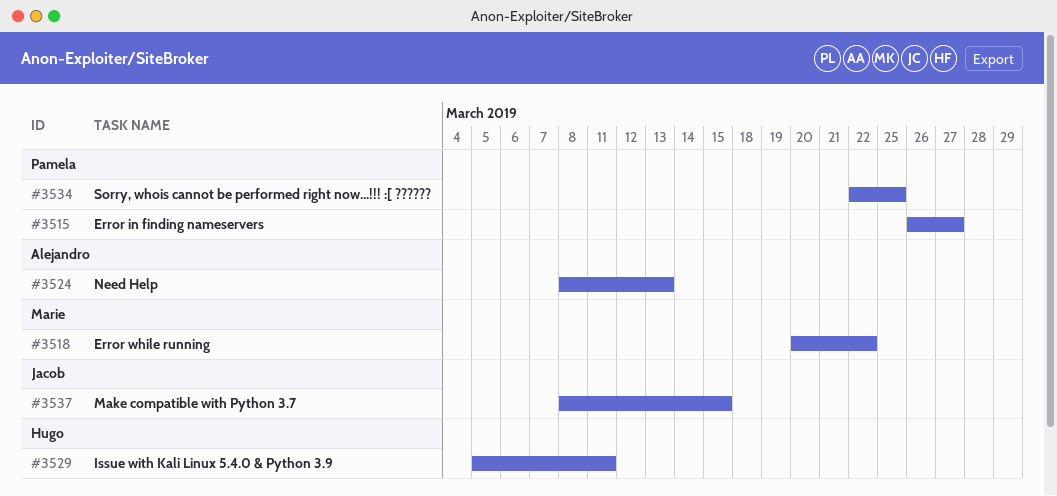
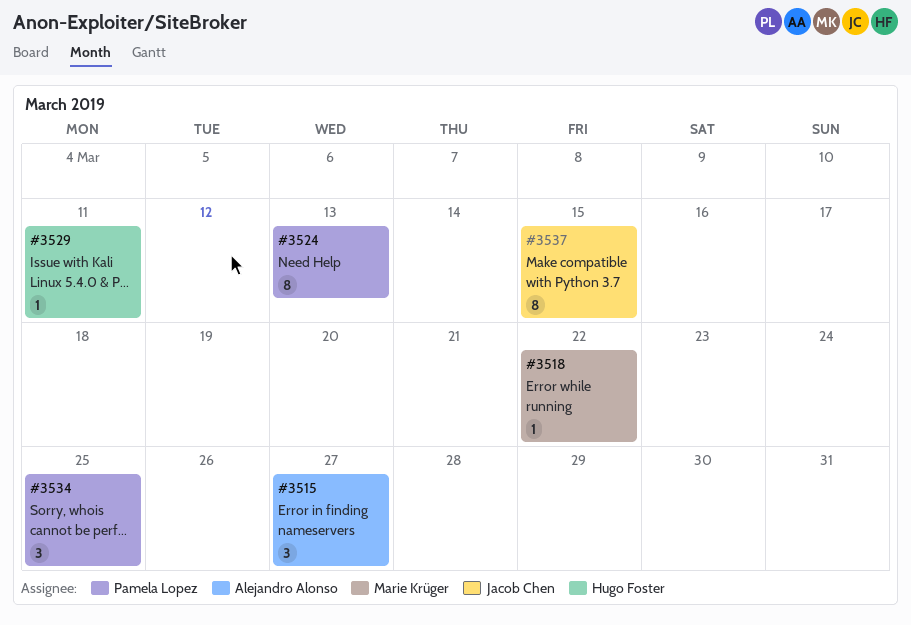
#3515, owner: Pamela Lopez -> Alejandro Alonso
#3524, owner: Alejandro Alonso -> Pamela Lopez

